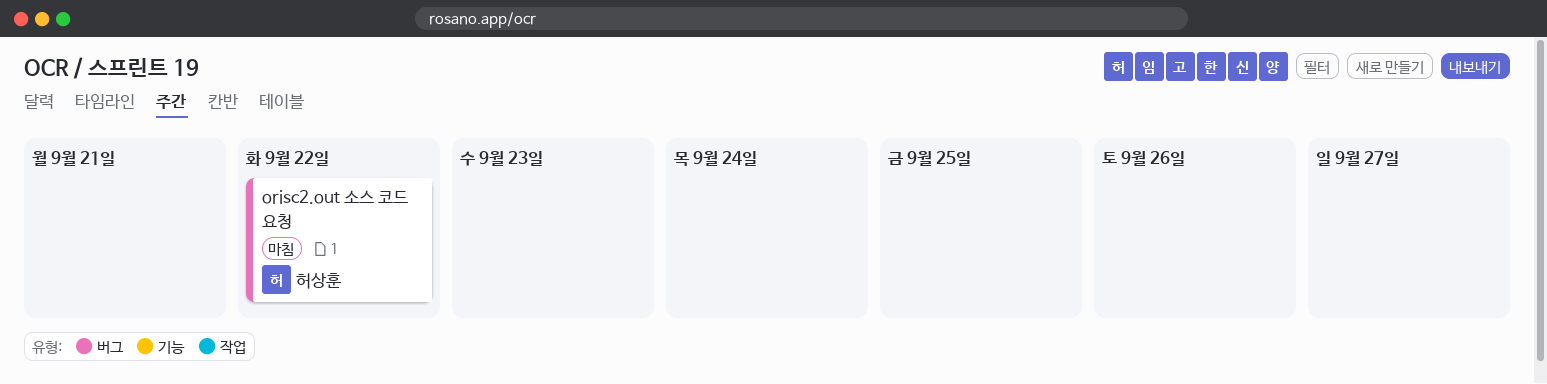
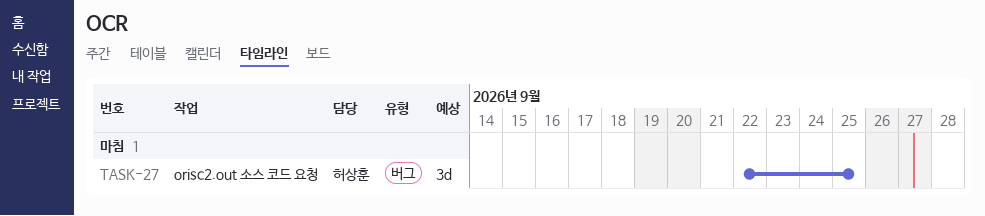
orisc2.out 소스 코드 요청, due: Sep 22 -> Sep 25

